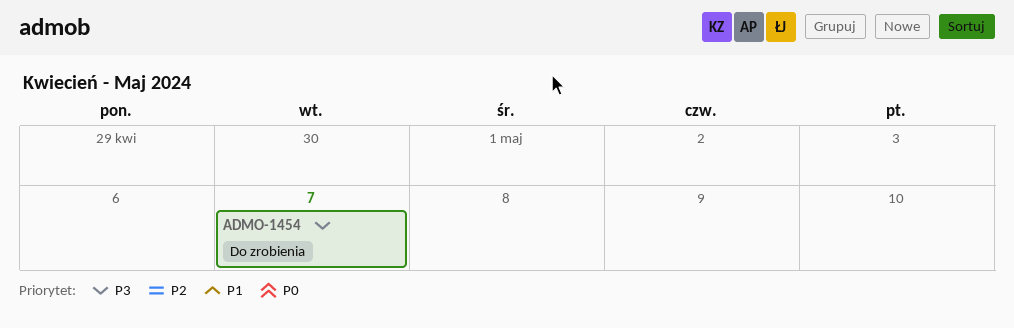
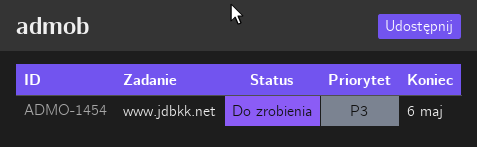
ADMO-1454, due: May 7 -> May 6

